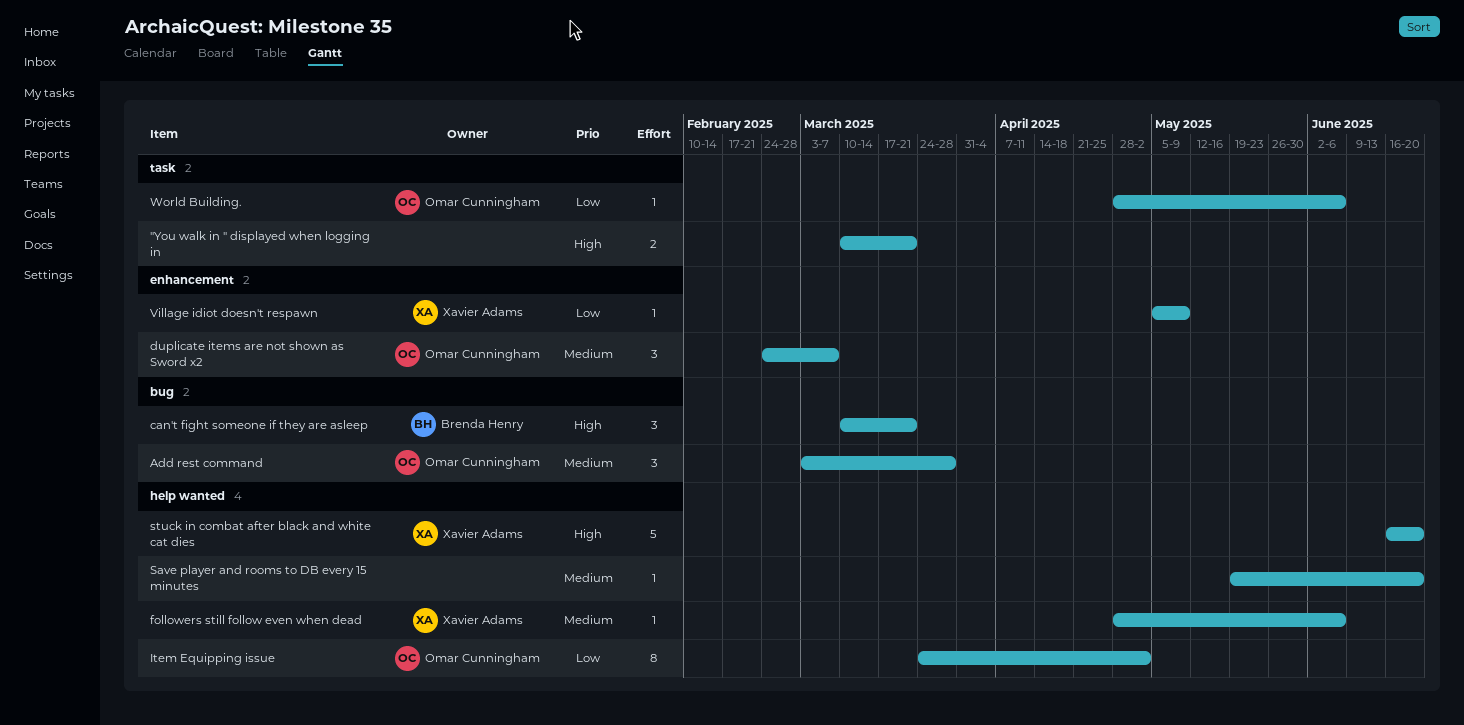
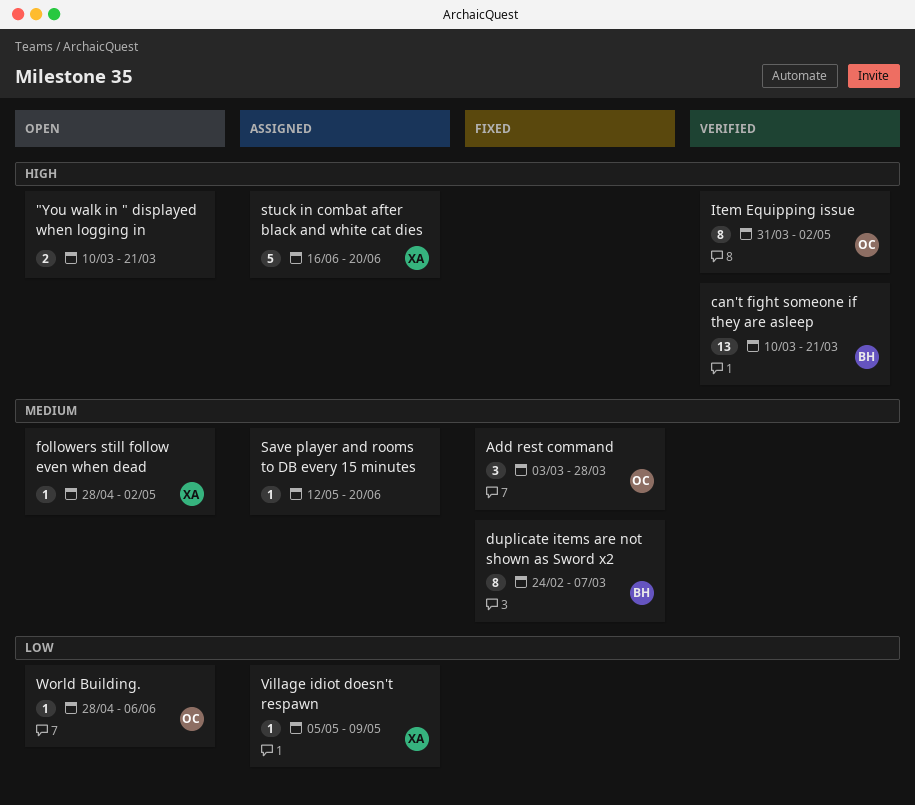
can't fight someone if they are asleep, estimate: 3 -> 13
duplicate items are not shown as Sword x2, owner: Omar Cunningham -> Brenda Henry
duplicate items are not shown as Sword x2, estimate: 3 -> 8
followers still follow even when dead, due: Jun 6 -> May 2
Item Equipping issue, priority: Low -> High
Item Equipping issue, start: Mar 24 -> Mar 31
Save player and rooms to DB every 15 minutes, start: May 19 -> May 12

